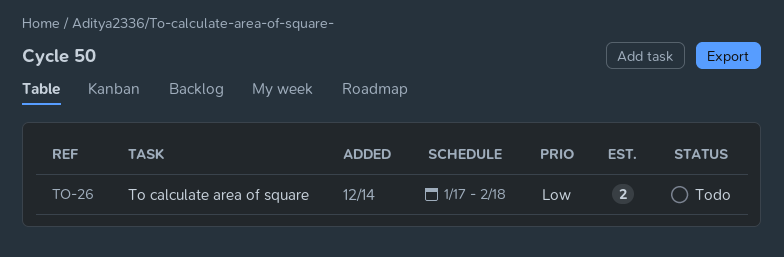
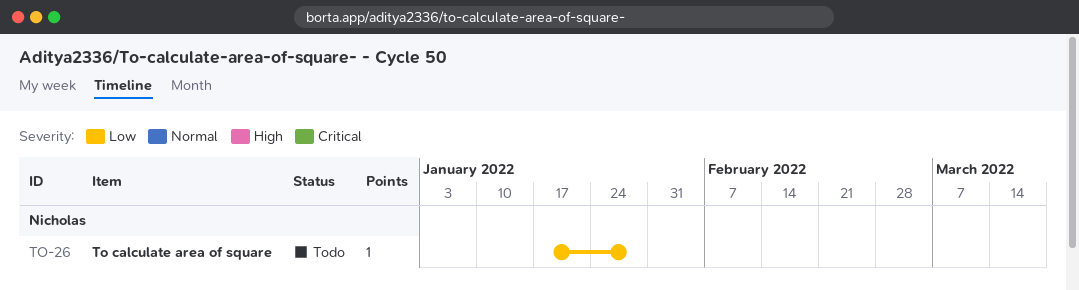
TO-26, estimate: 2 -> 1
TO-26, due: Feb 18 -> Jan 28

